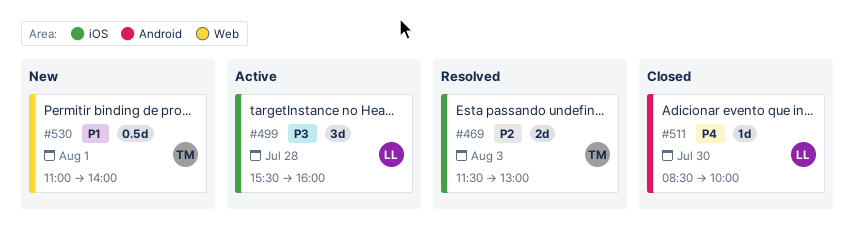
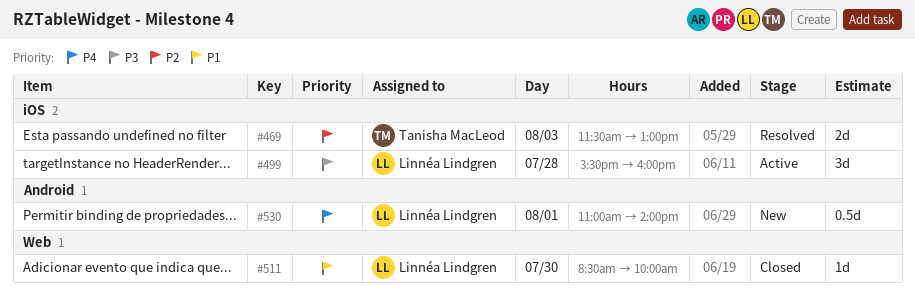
#511, priority: P4 -> P1
#511, label: Android -> Web
#530, owner: Tanisha MacLeod -> Linnéa Lindgren
#530, priority: P1 -> P4
#530, label: Web -> Android

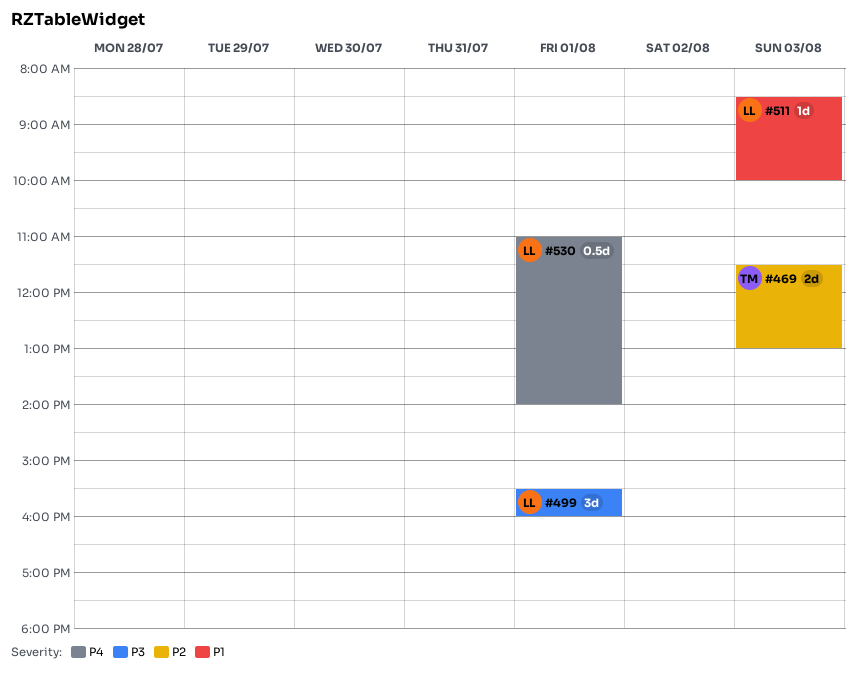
#499, day: Jul 28 -> Aug 1
#511, day: Jul 30 -> Aug 3

